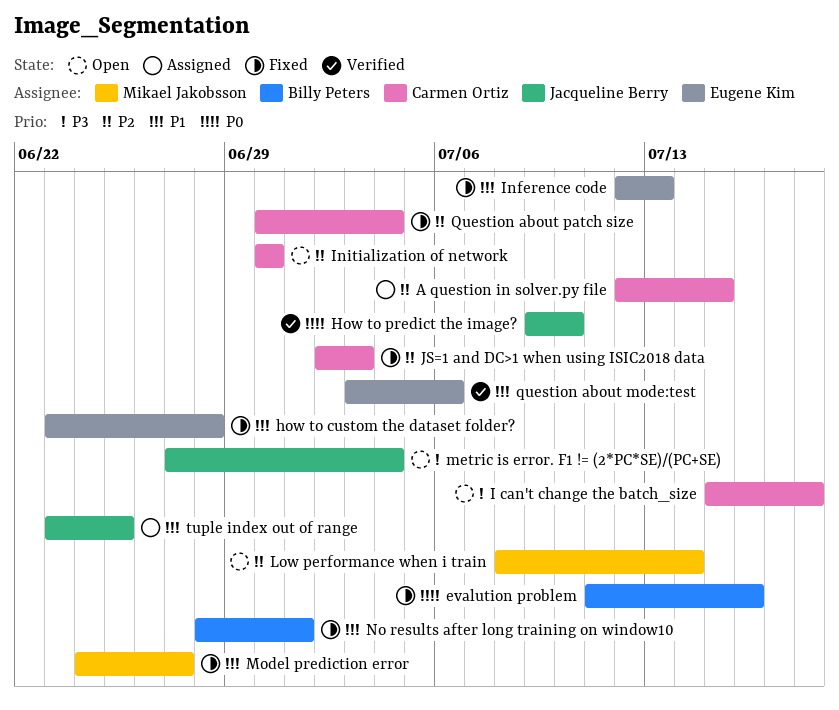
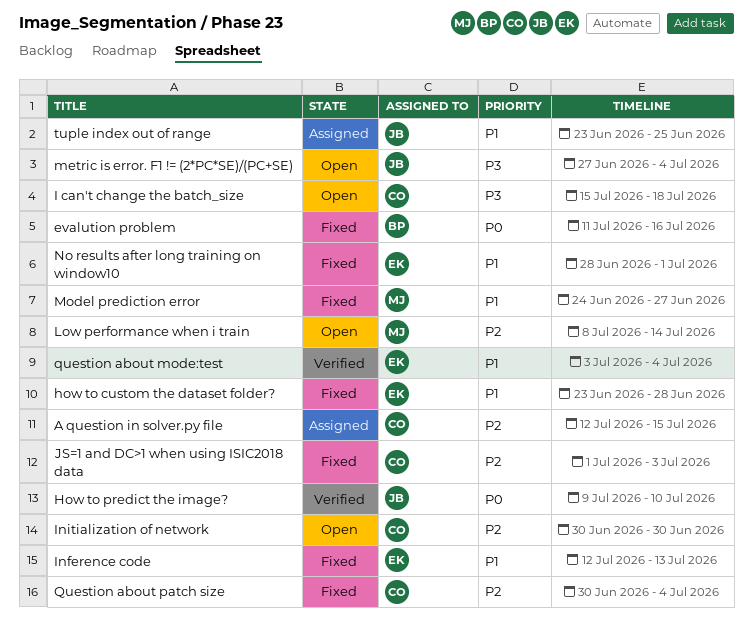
JS=1 and DC>1 when using ISIC2018 data, start: Jul 2 -> Jul 1
No results after long training on window10, owner: Billy Peters -> Eugene Kim
question about mode:test, due: Jul 6 -> Jul 4

